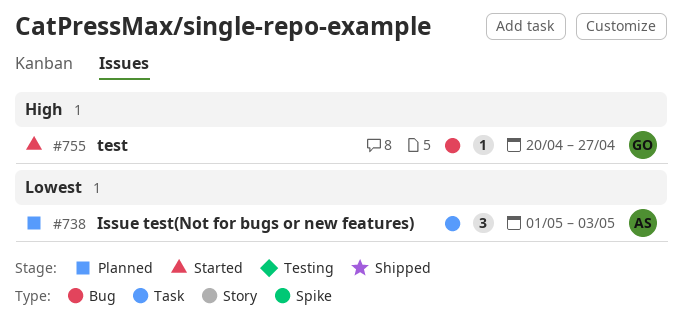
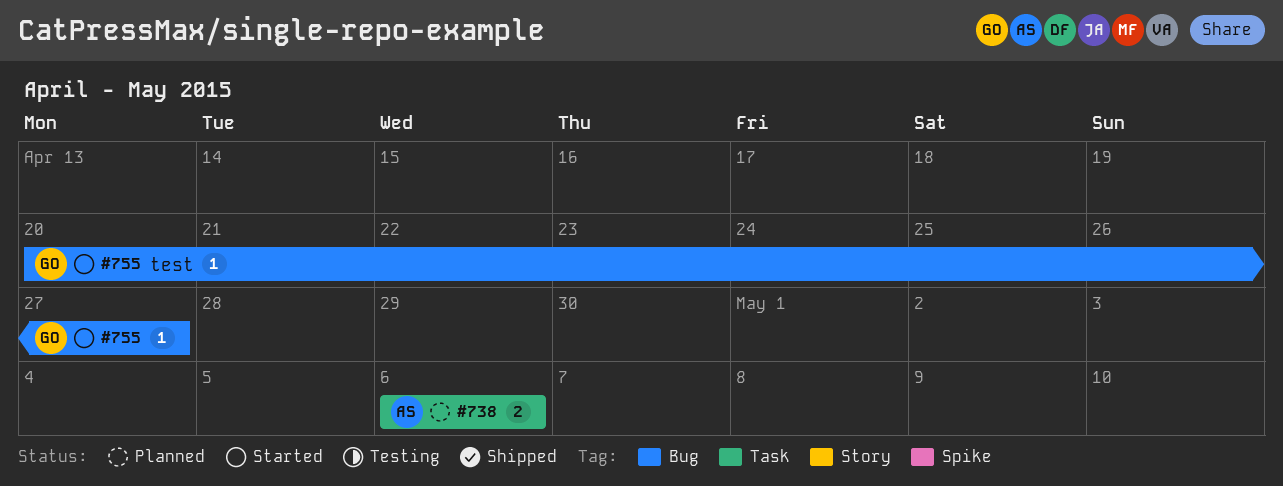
#738, estimate: 3 -> 2
#738, start: May 1 -> May 6
#738, due: May 3 -> May 6

